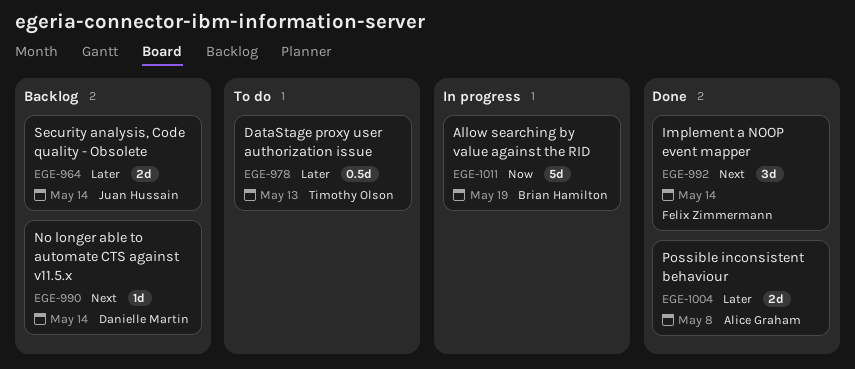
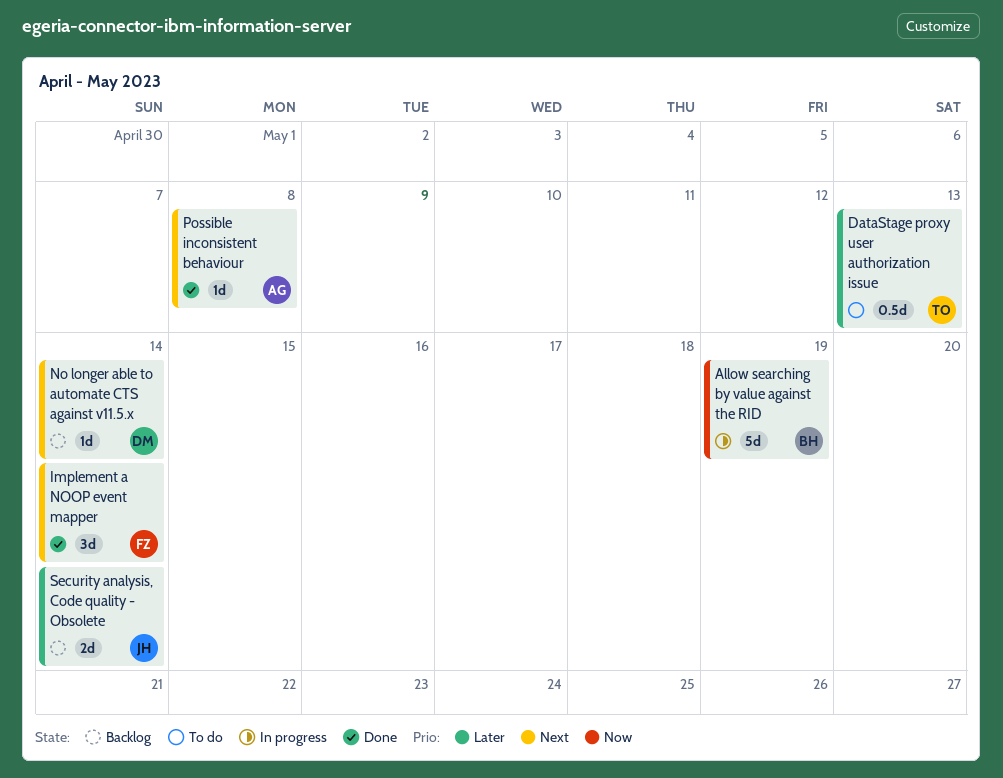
Possible inconsistent behaviour, priority: Later -> Next
Possible inconsistent behaviour, estimate: 2d -> 1d

